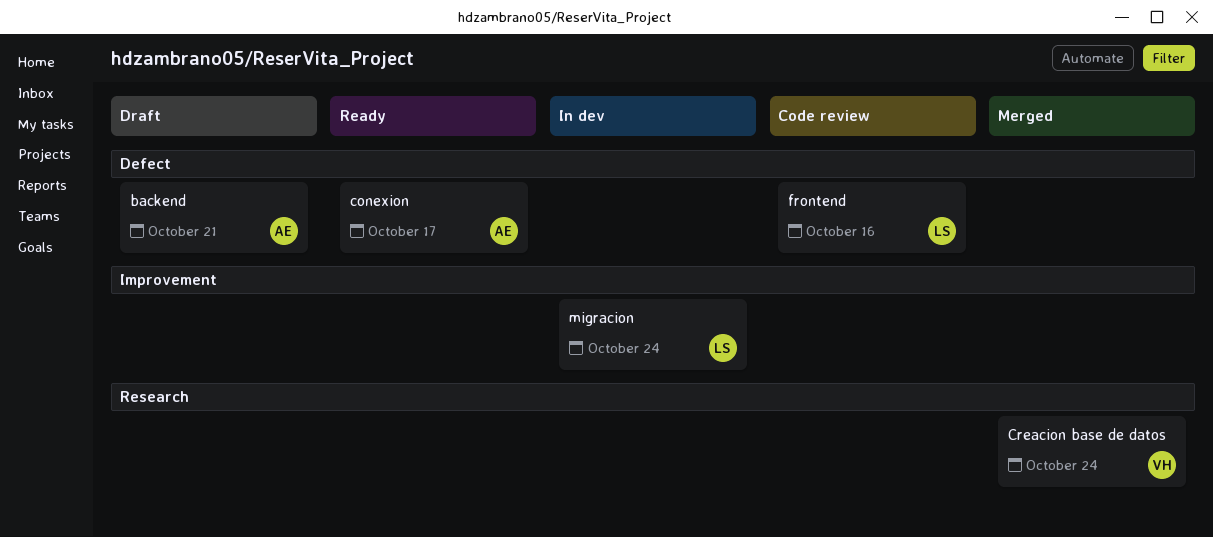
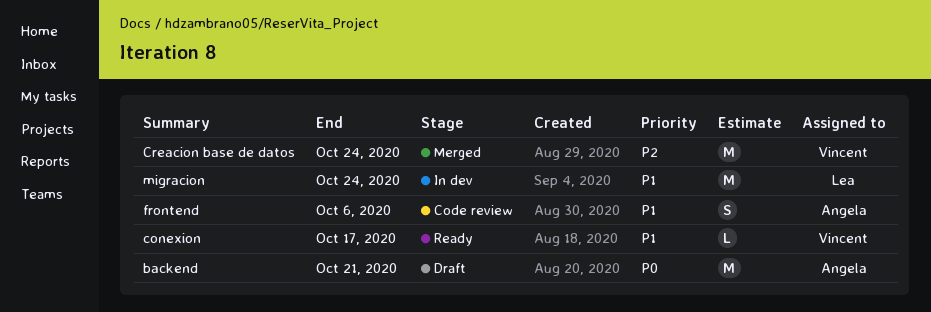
conexion, owner: Angela -> Vincent
frontend, owner: Lea -> Angela
frontend, due: Oct 16 -> Oct 6

